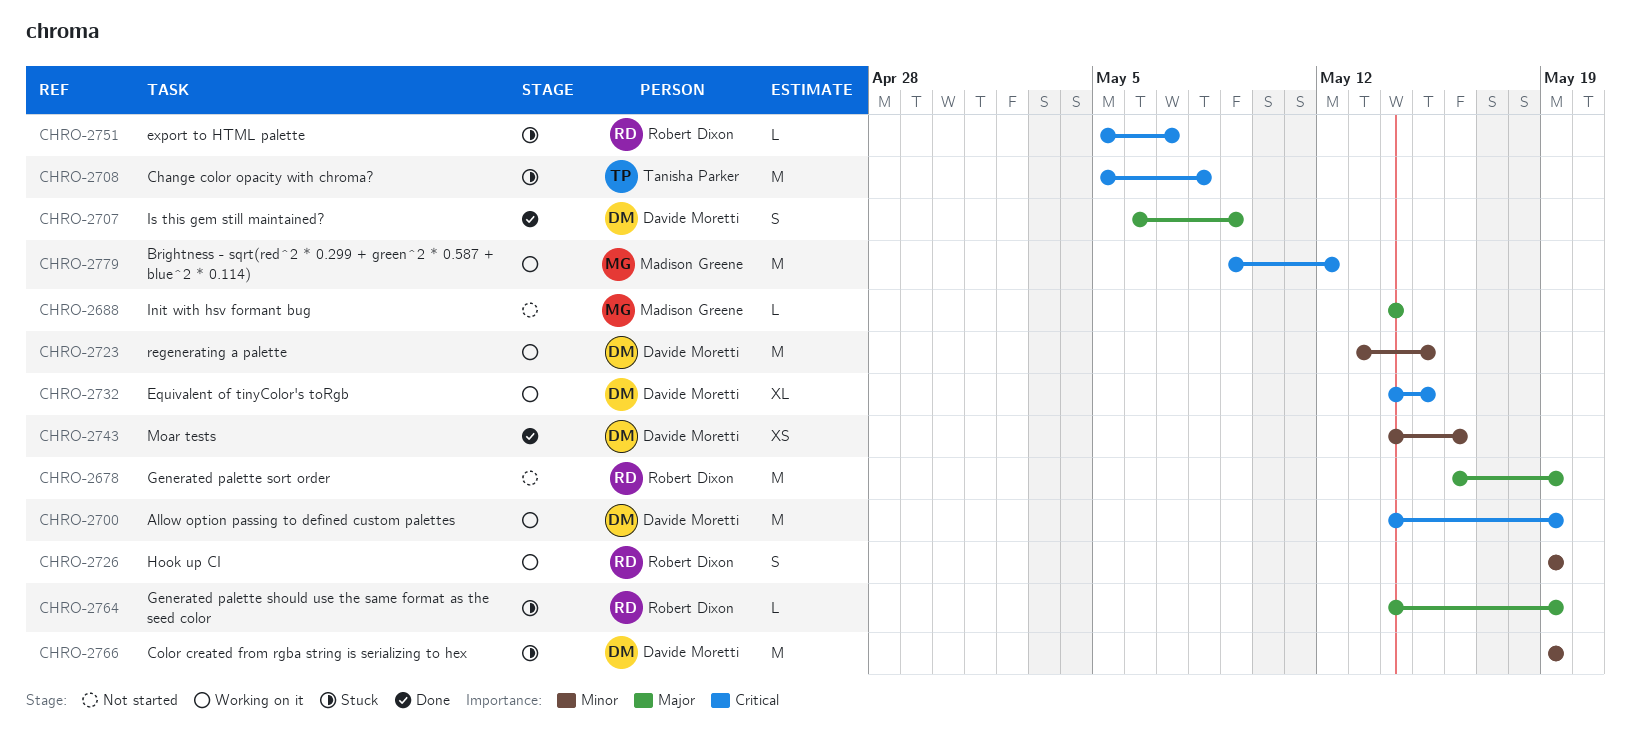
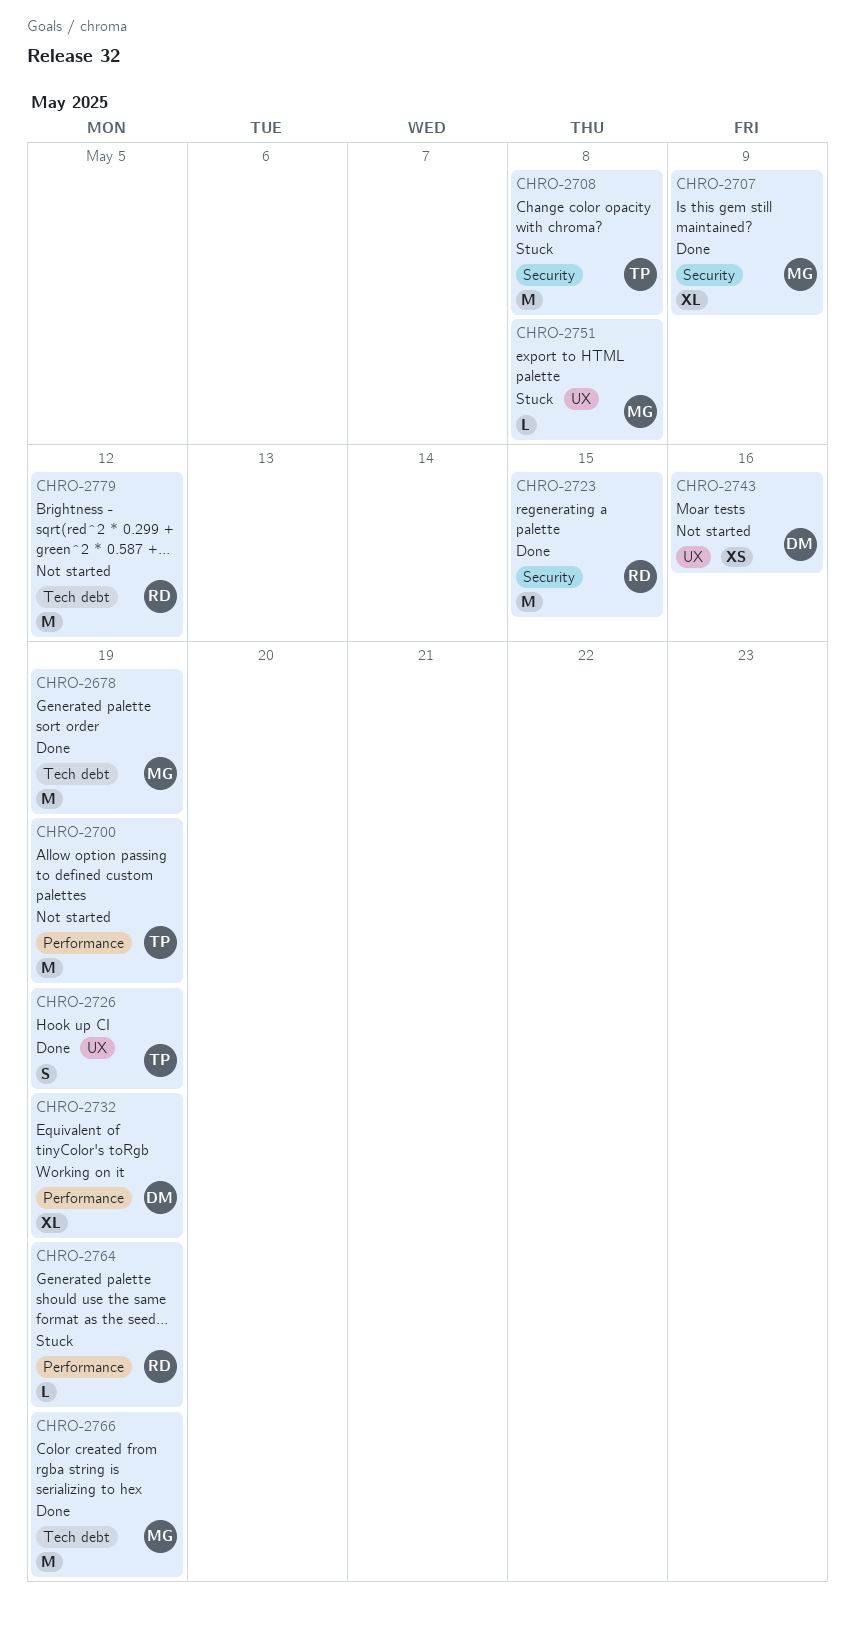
CHRO-2678, status: Not started -> Done
CHRO-2678, owner: Robert Dixon -> Madison Greene
CHRO-2688: present -> none
CHRO-2700, status: Working on it -> Not started
CHRO-2700, owner: Davide Moretti -> Tanisha Parker
CHRO-2707, owner: Davide Moretti -> Madison Greene
CHRO-2707, estimate: S -> XL
CHRO-2723, status: Working on it -> Done
CHRO-2723, owner: Davide Moretti -> Robert Dixon
CHRO-2726, status: Working on it -> Done
CHRO-2726, owner: Robert Dixon -> Tanisha Parker
CHRO-2732, due: May 15 -> May 19
CHRO-2743, status: Done -> Not started
CHRO-2751, owner: Robert Dixon -> Madison Greene
CHRO-2751, due: May 7 -> May 8
CHRO-2766, status: Stuck -> Done
CHRO-2766, owner: Davide Moretti -> Madison Greene
CHRO-2779, status: Working on it -> Not started
CHRO-2779, owner: Madison Greene -> Robert Dixon

